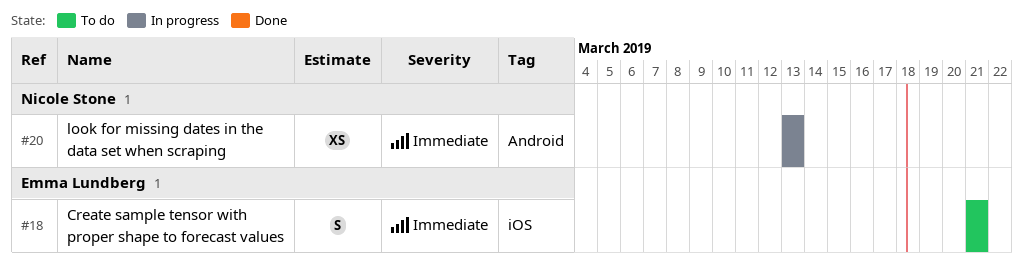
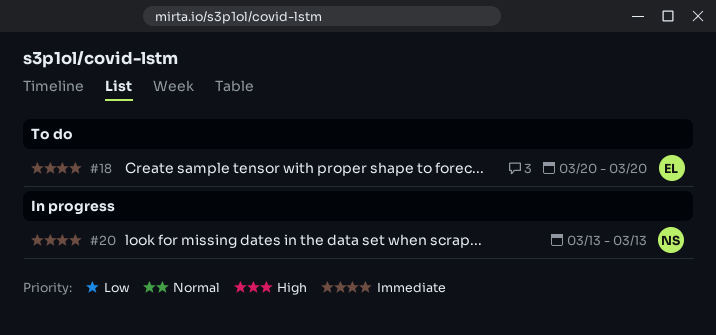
#18, start: Mar 21 -> Mar 20
#18, due: Mar 21 -> Mar 20

